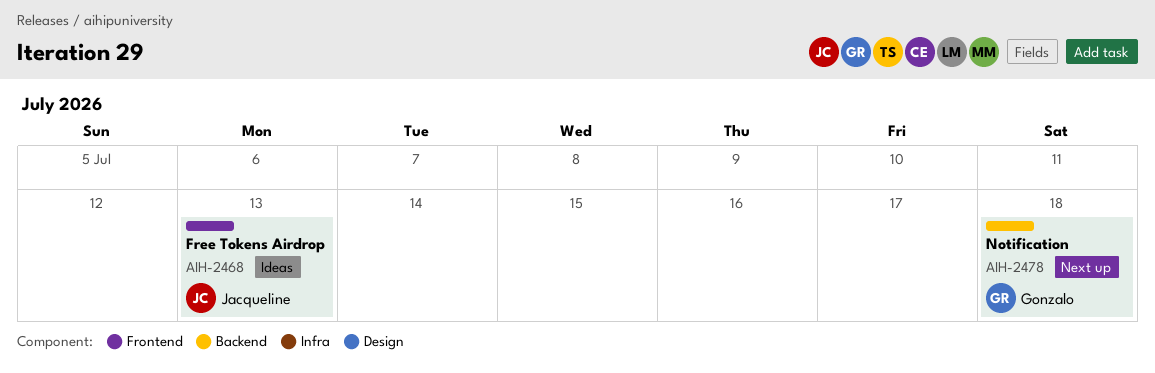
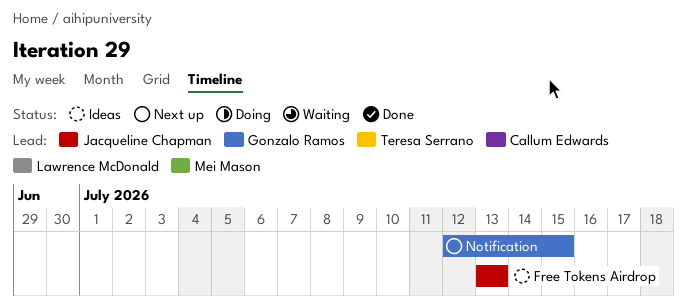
Notification, due: Jul 18 -> Jul 15

